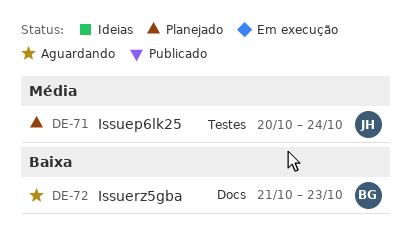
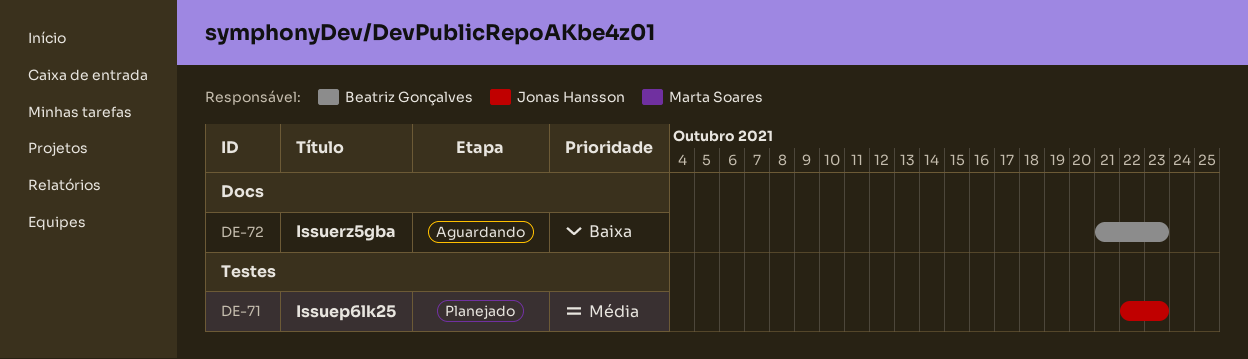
DE-71, start: Oct 20 -> Oct 22
DE-71, due: Oct 24 -> Oct 23

